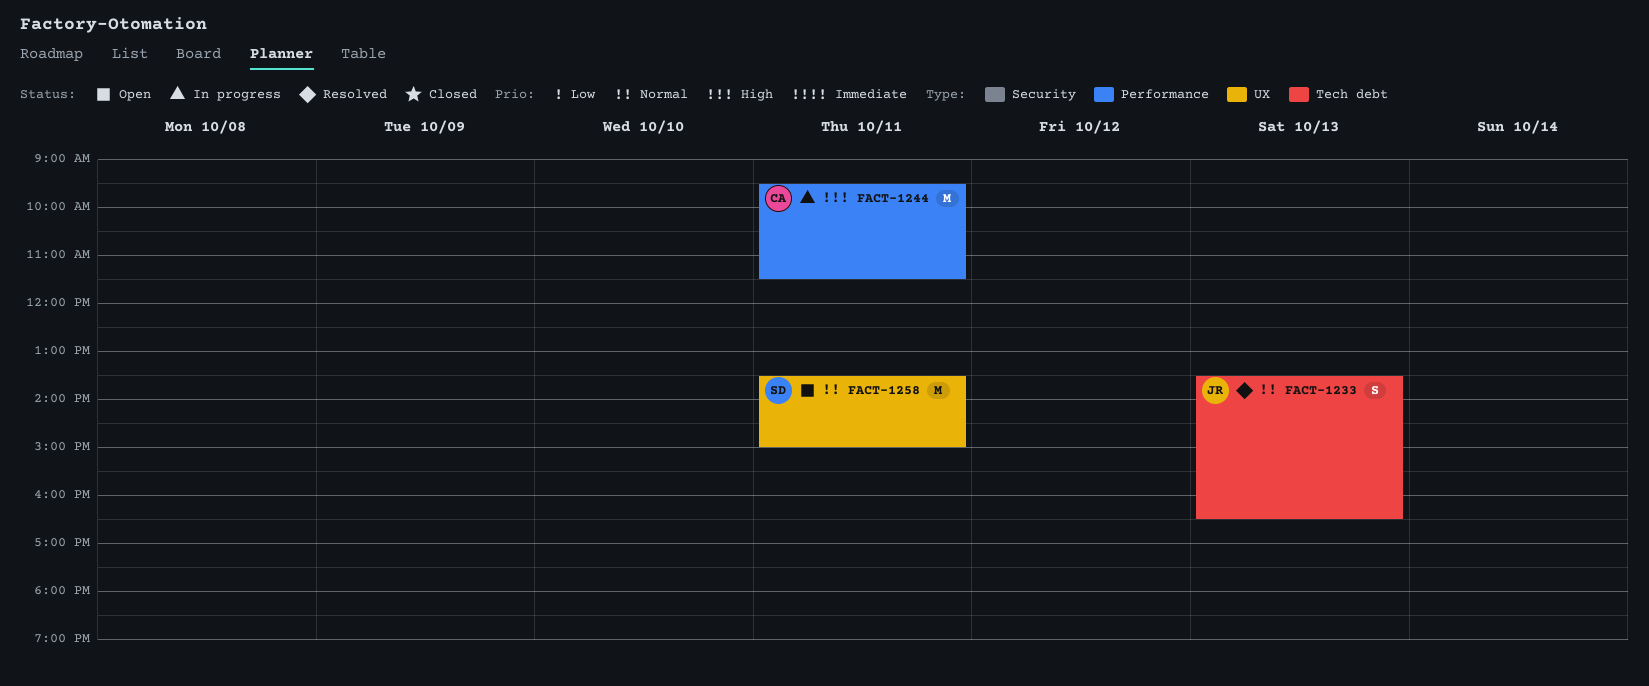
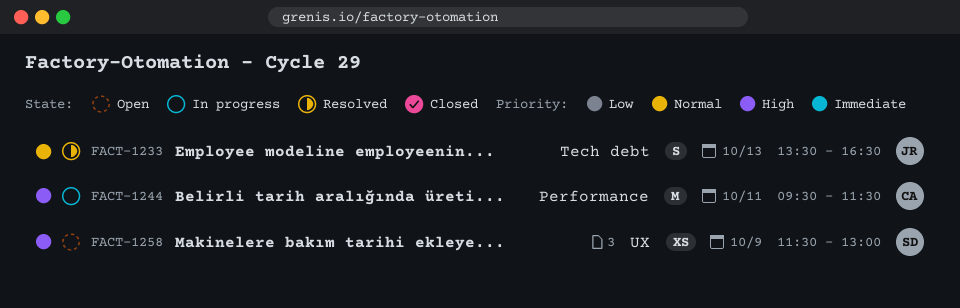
FACT-1258, priority: Normal -> High
FACT-1258, estimate: M -> XS
FACT-1258, day: Oct 11 -> Oct 9
FACT-1258, begins: 13:30 -> 11:30
FACT-1258, ends: 15:00 -> 13:00

